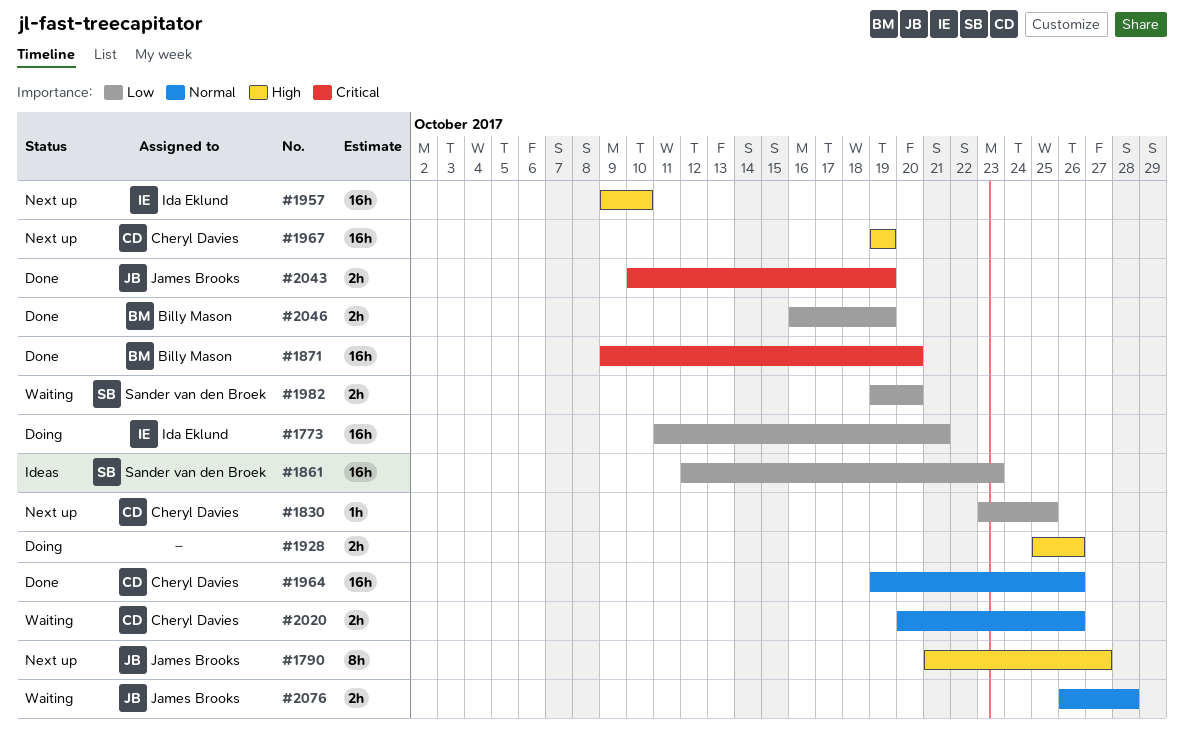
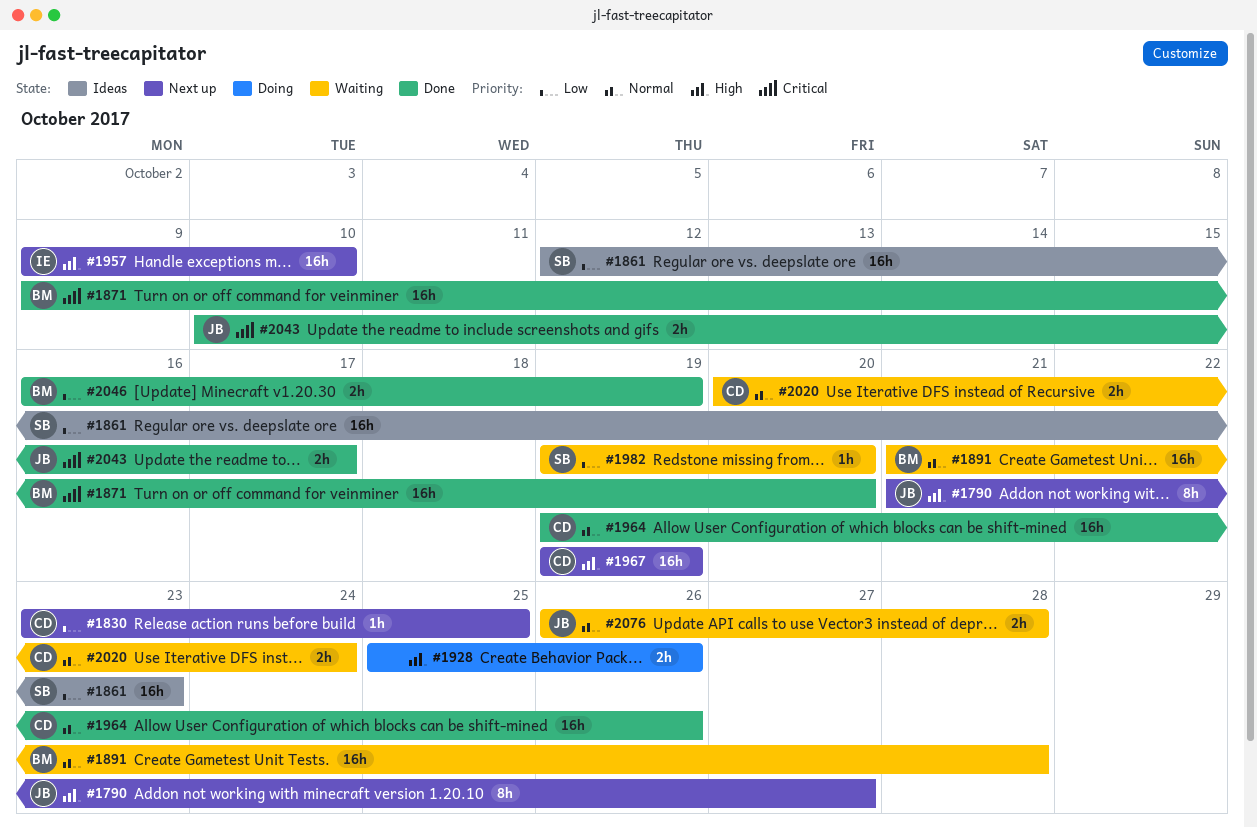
#1773: present -> none
#1891: none -> present
#1982, estimate: 2h -> 1h
#2020, due: Oct 26 -> Oct 24
#2043, due: Oct 19 -> Oct 17

